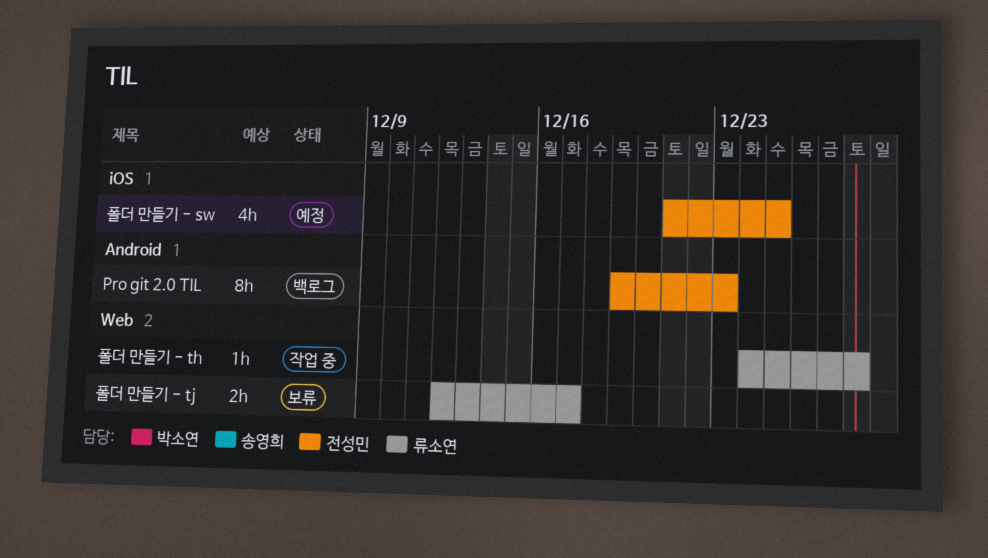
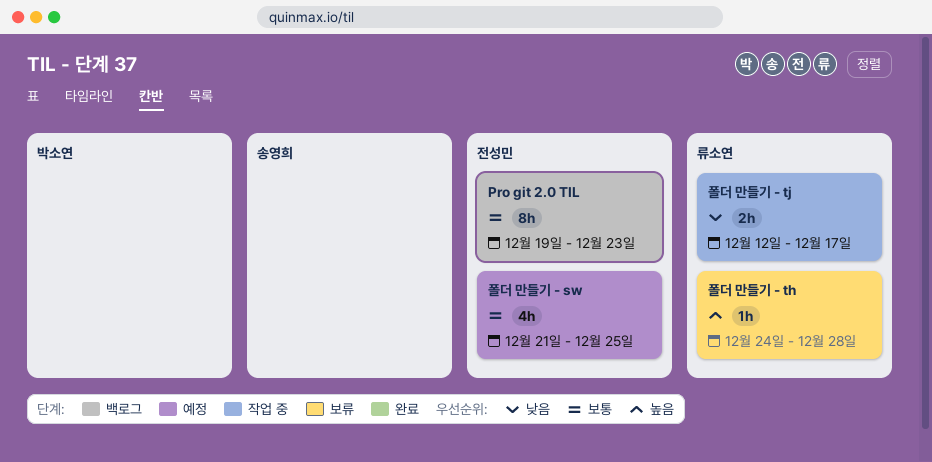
폴더 만들기 - th, status: 작업 중 -> 보류
폴더 만들기 - tj, status: 보류 -> 작업 중

